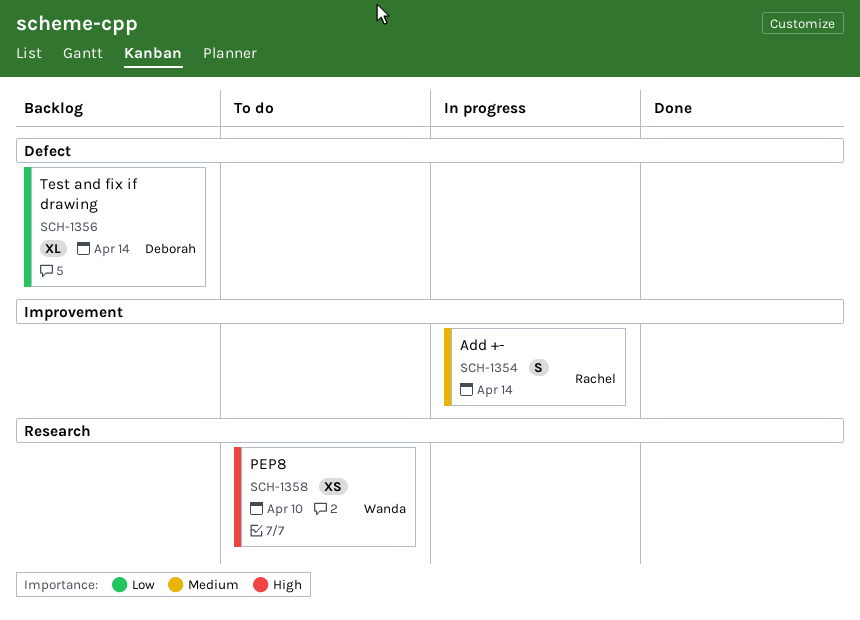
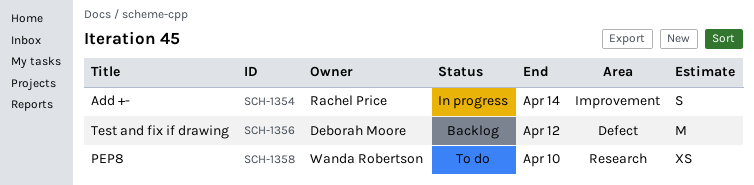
SCH-1356, estimate: XL -> M
SCH-1356, due: Apr 14 -> Apr 12

